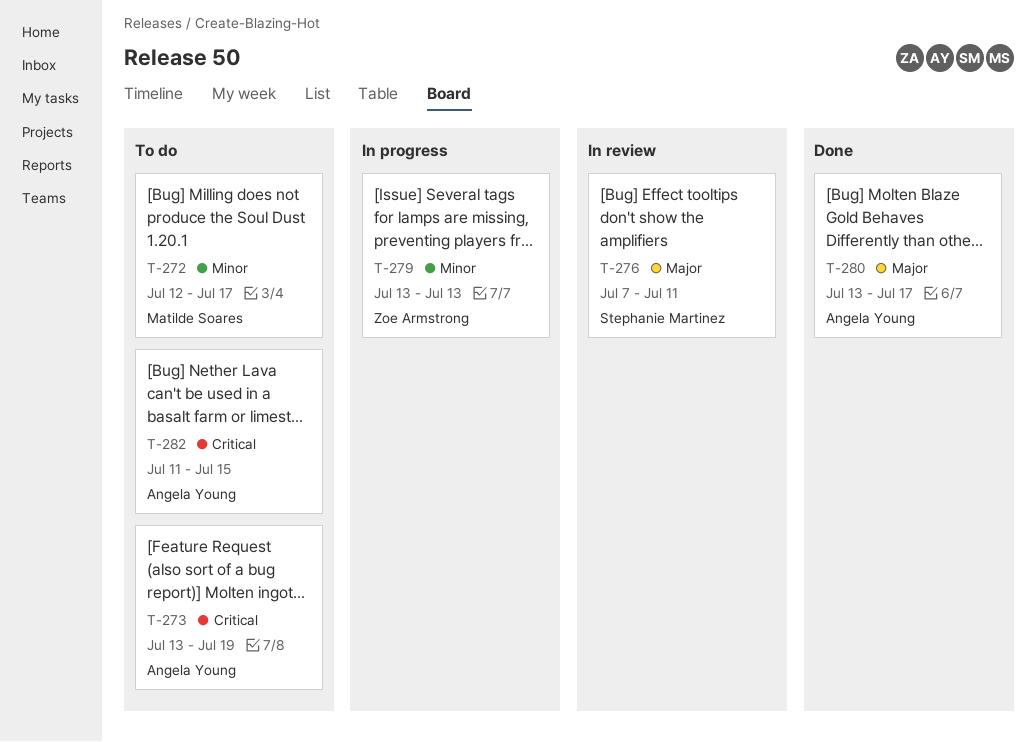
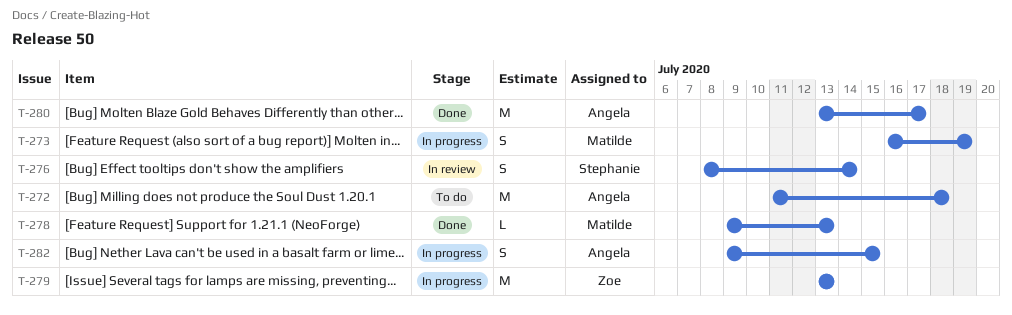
T-272, owner: Matilde Soares -> Angela Young
T-272, start: Jul 12 -> Jul 11
T-272, due: Jul 17 -> Jul 18
T-273, status: To do -> In progress
T-273, owner: Angela Young -> Matilde Soares
T-273, start: Jul 13 -> Jul 16
T-276, start: Jul 7 -> Jul 8
T-276, due: Jul 11 -> Jul 14
T-278: none -> present
T-282, status: To do -> In progress
T-282, start: Jul 11 -> Jul 9

